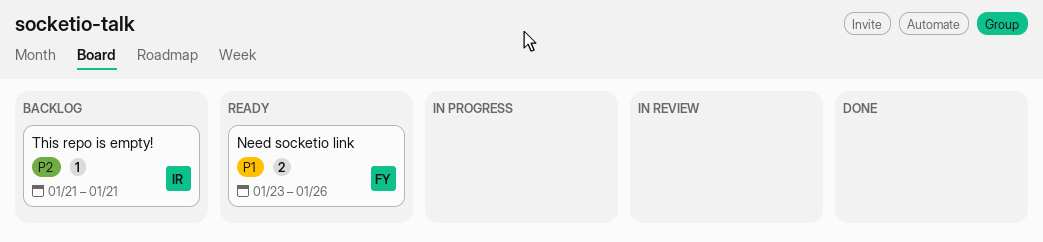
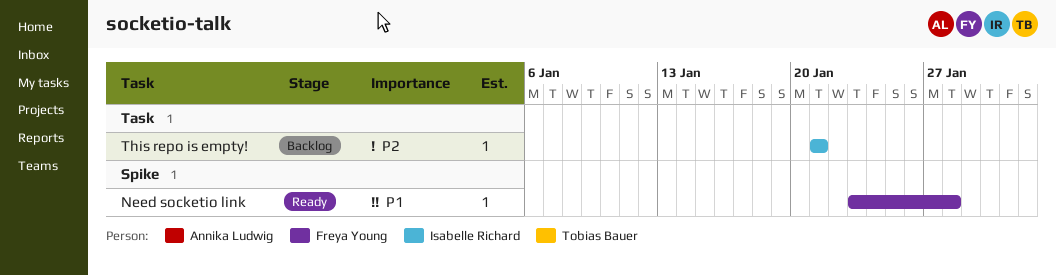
Need socketio link, estimate: 2 -> 1
Need socketio link, due: Jan 26 -> Jan 28

